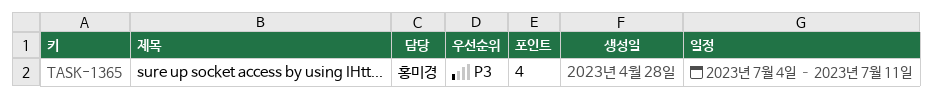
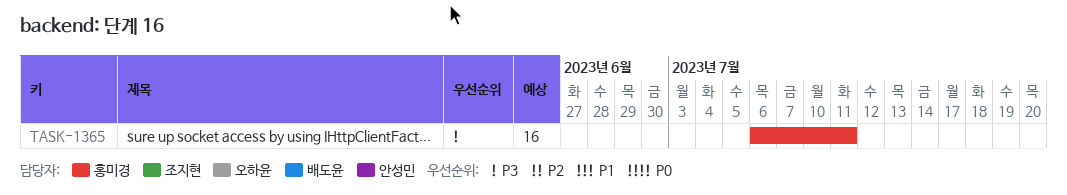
TASK-1365, estimate: 4 -> 16
TASK-1365, start: Jul 4 -> Jul 6

